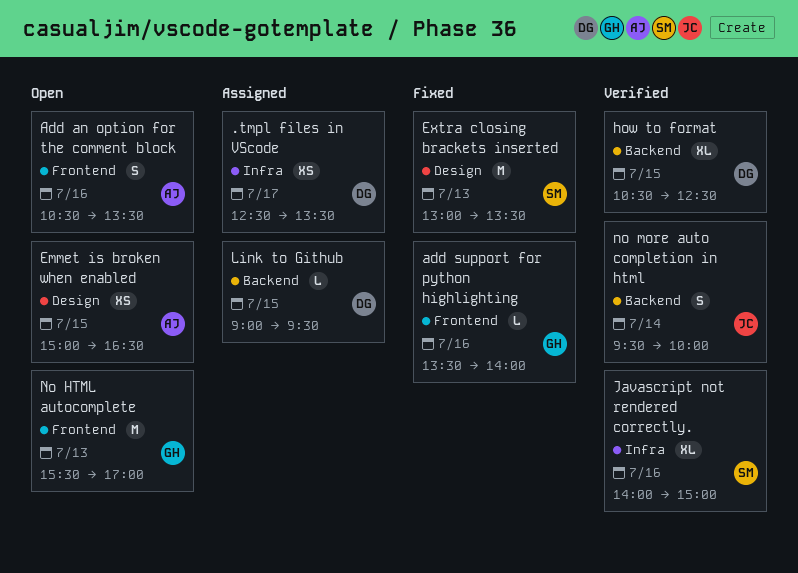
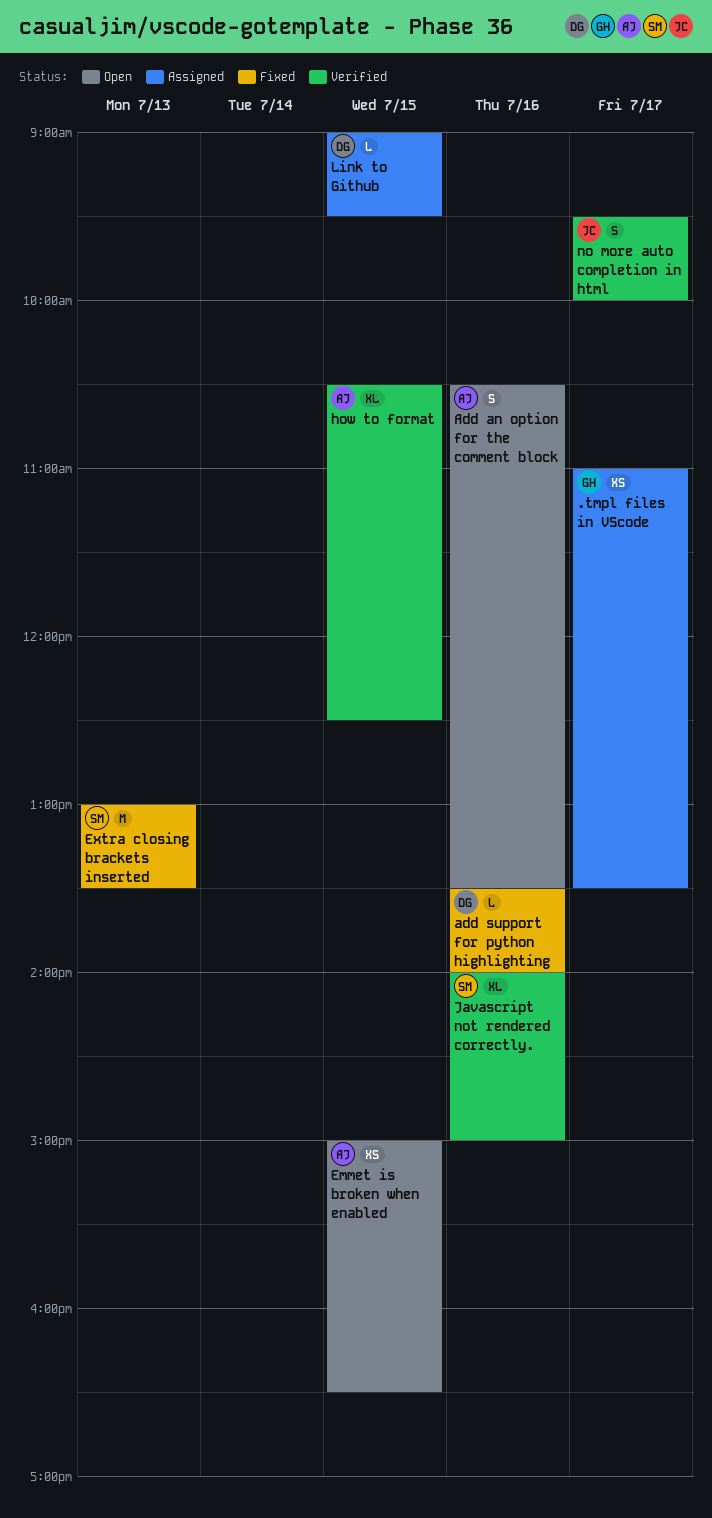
.tmpl files in VScode, owner: DG -> GH
.tmpl files in VScode, begins: 12:30 -> 11:00
add support for python highlighting, owner: GH -> DG
how to format, owner: DG -> AJ
No HTML autocomplete: present -> none
no more auto completion in html, day: Jul 14 -> Jul 17

